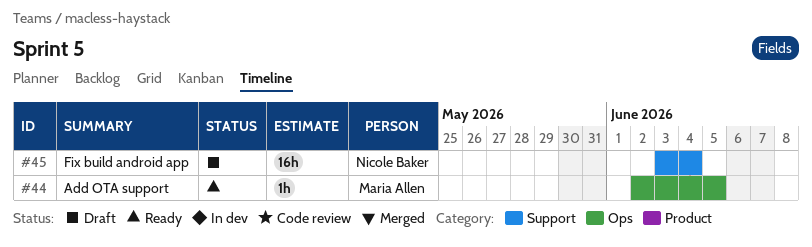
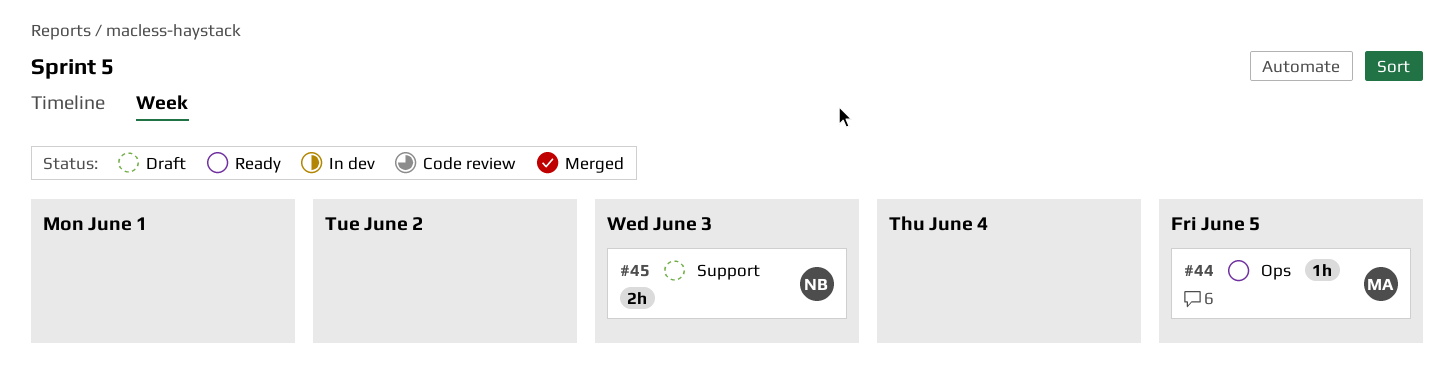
#45, estimate: 16h -> 2h
#45, due: Jun 4 -> Jun 3

